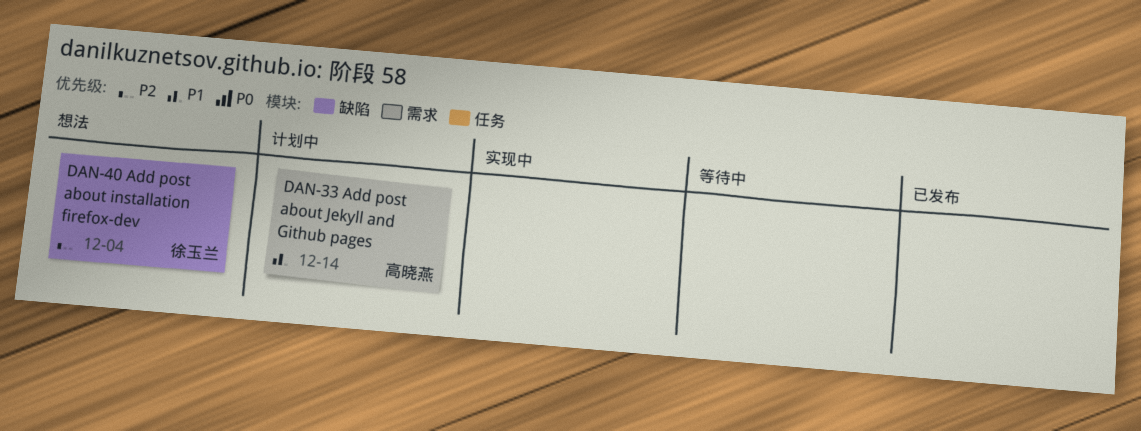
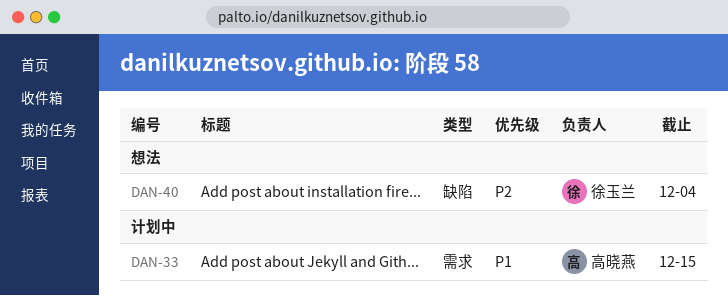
DAN-33, due: Dec 14 -> Dec 15

